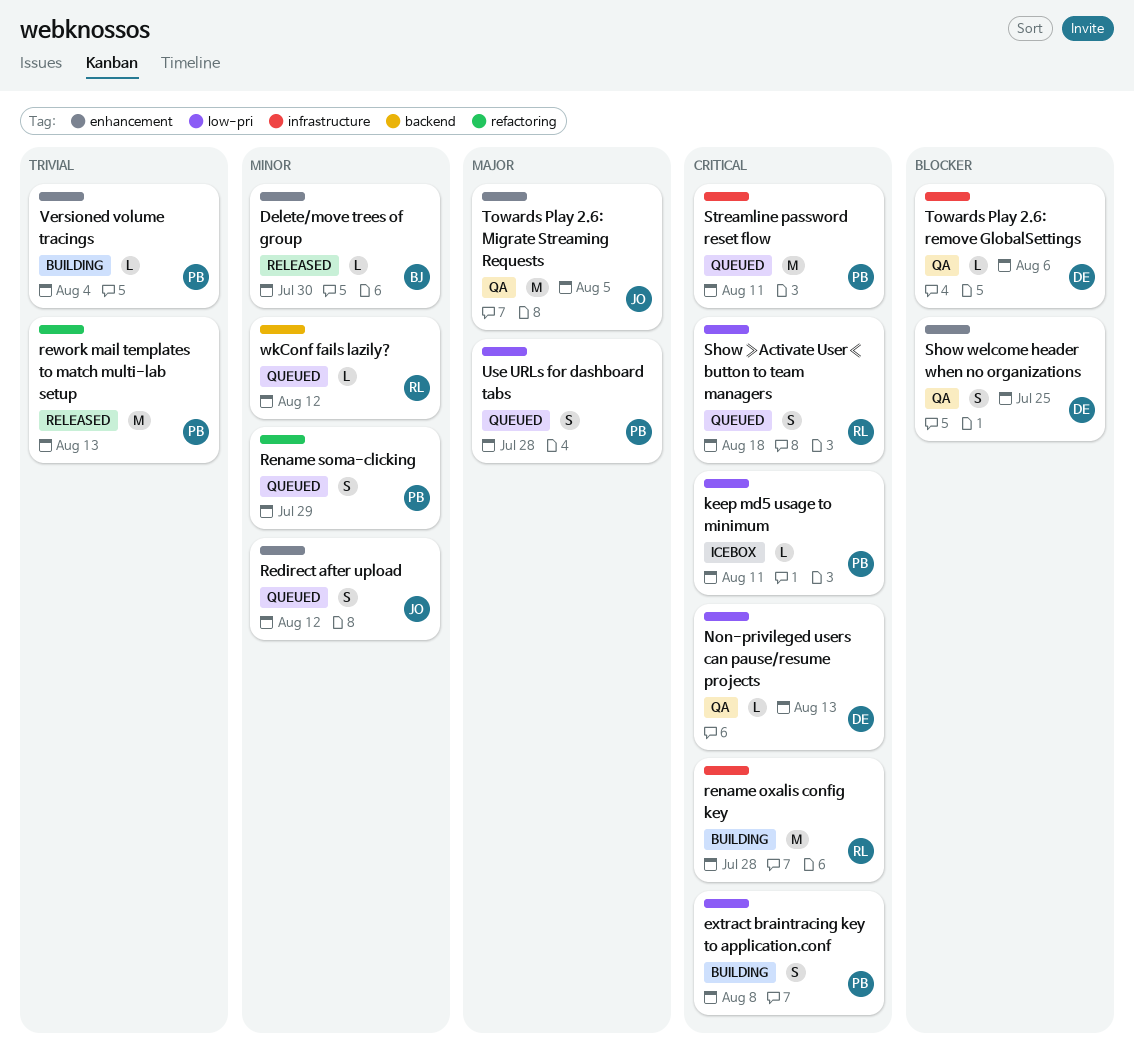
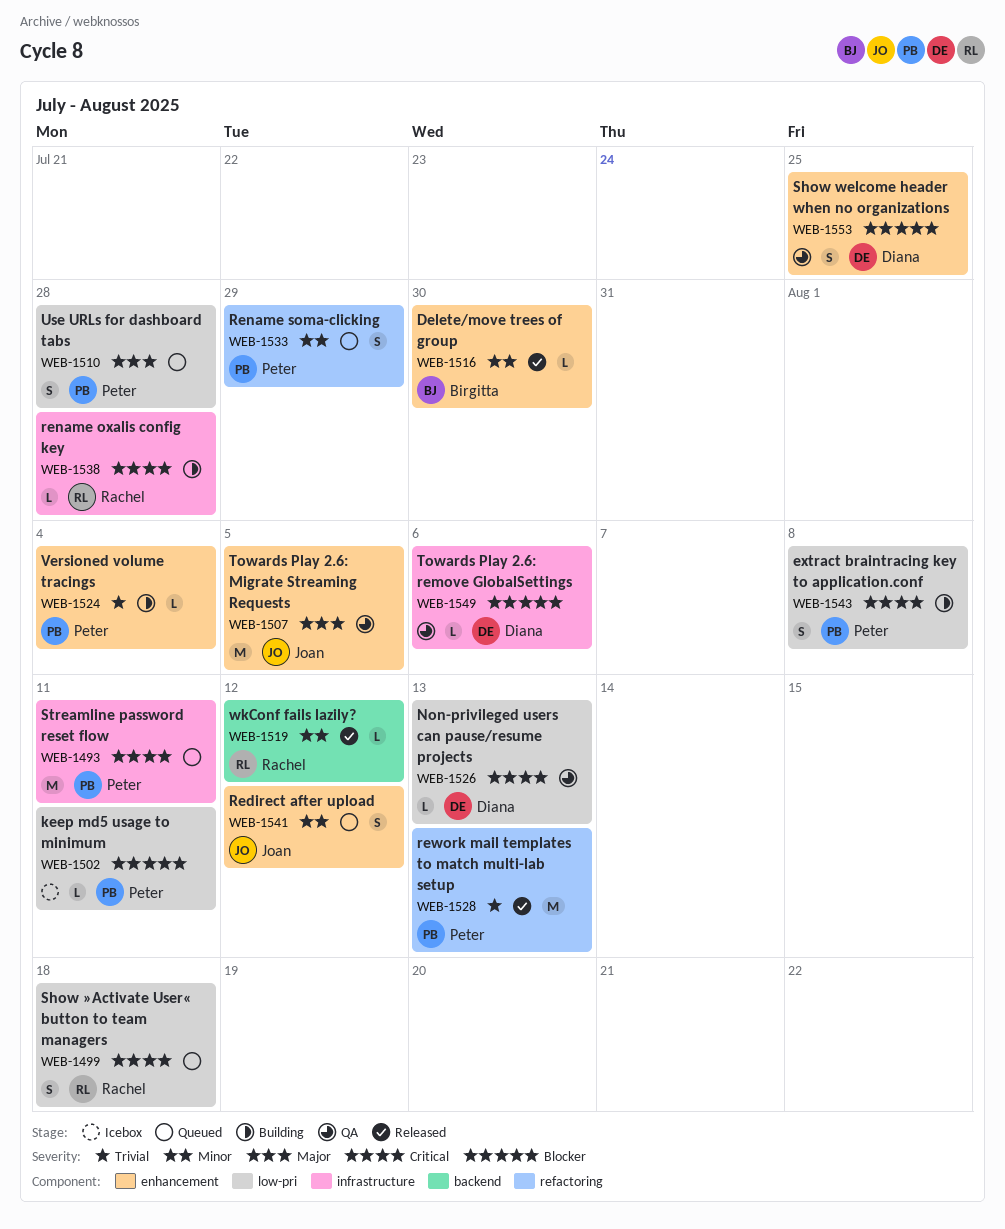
keep md5 usage to minimum, priority: Critical -> Blocker
rename oxalis config key, estimate: M -> L
wkConf fails lazily?, status: Queued -> Released

